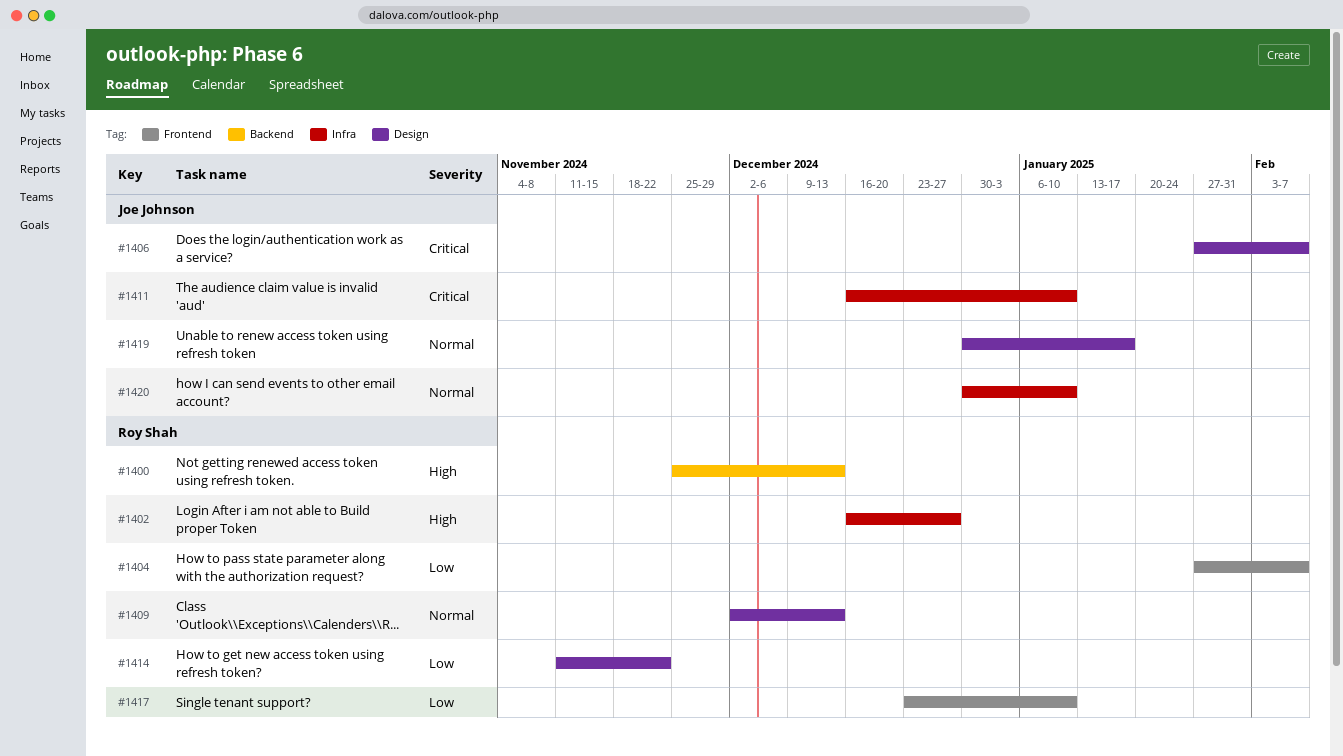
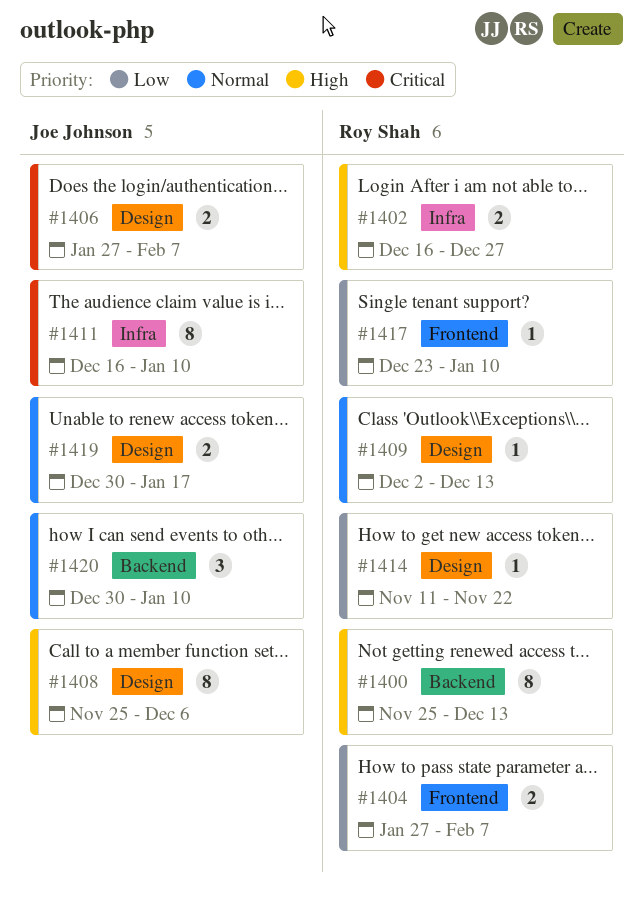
#1408: none -> present
#1420, label: Infra -> Backend

